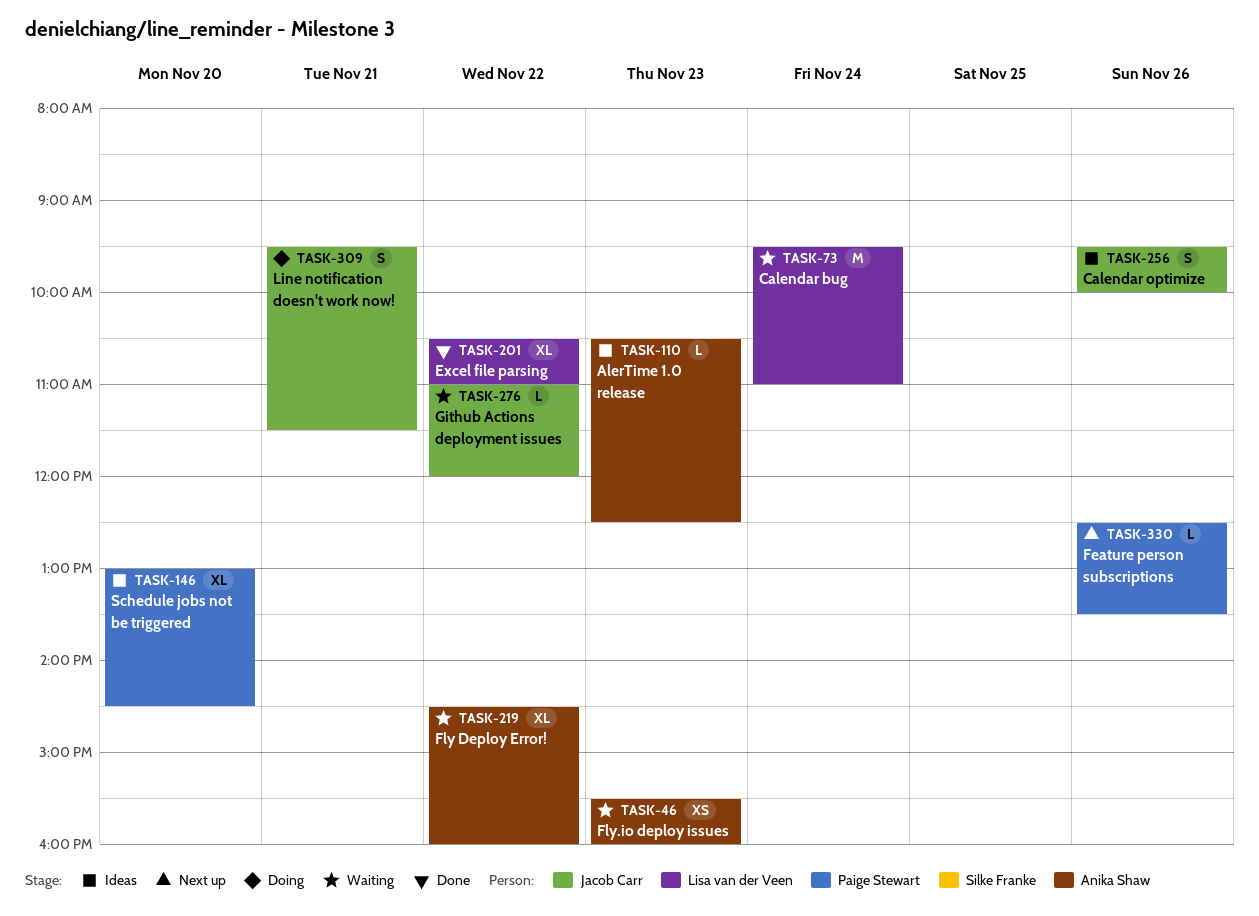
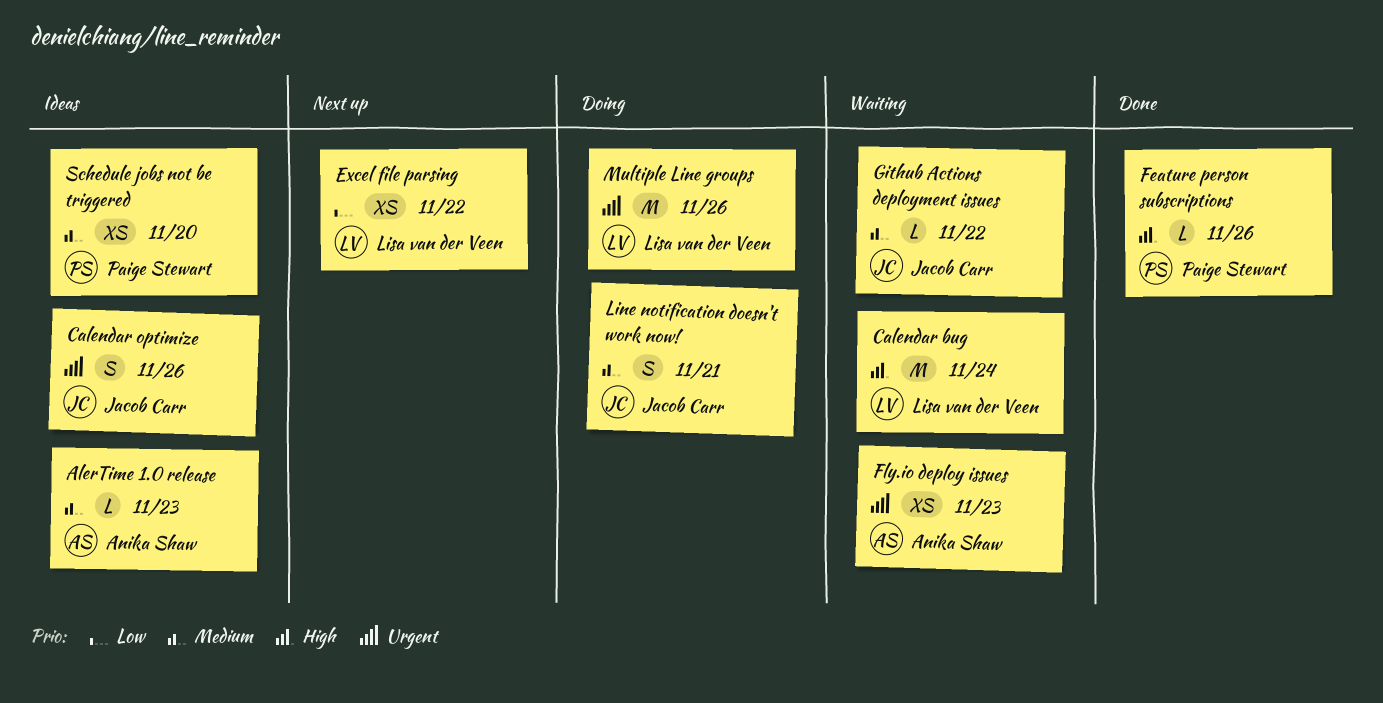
Excel file parsing, status: Done -> Next up
Excel file parsing, estimate: XL -> XS
Feature person subscriptions, status: Next up -> Done
Fly Deploy Error!: present -> none
Multiple Line groups: none -> present
Schedule jobs not be triggered, estimate: XL -> XS

